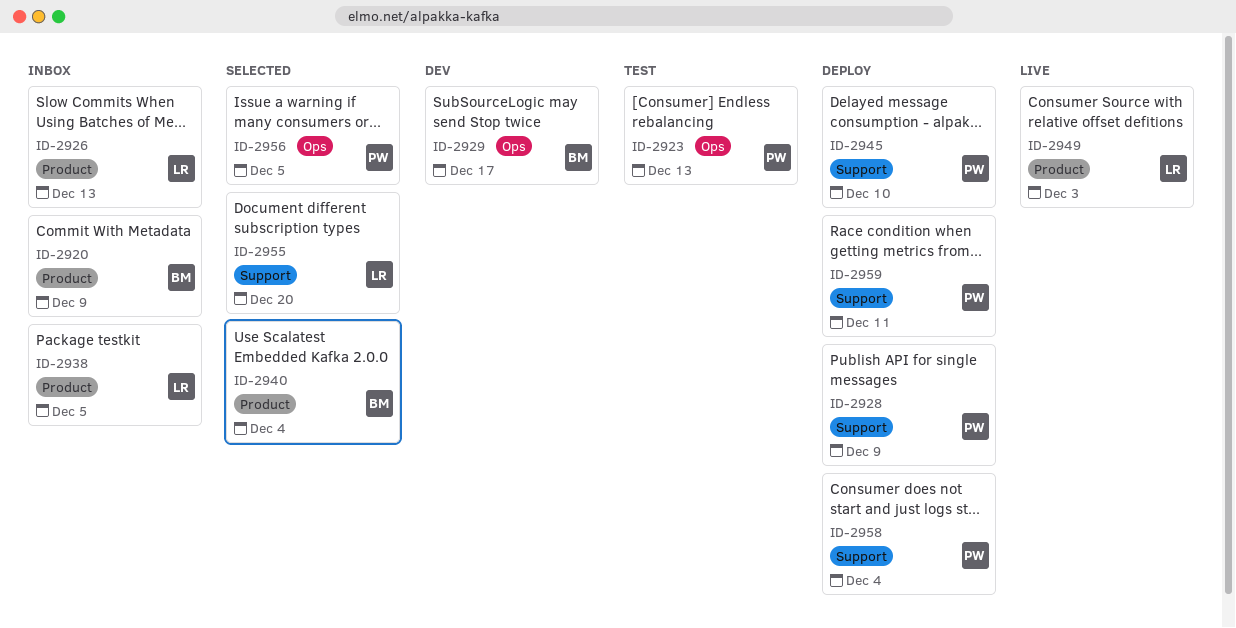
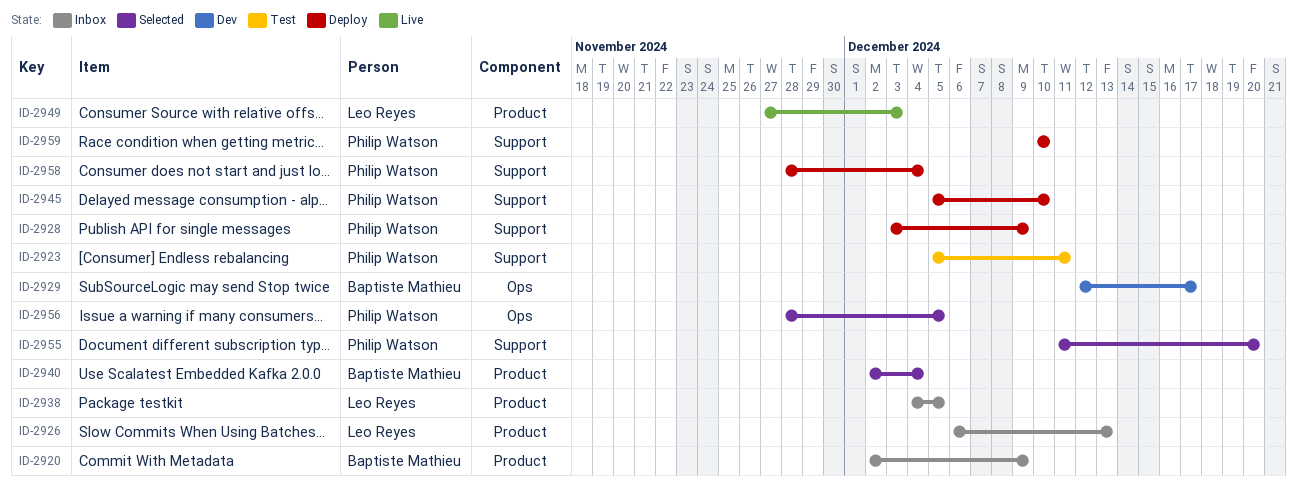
ID-2923, label: Ops -> Support
ID-2923, due: Dec 13 -> Dec 11
ID-2955, owner: Leo Reyes -> Philip Watson
ID-2959, due: Dec 11 -> Dec 10

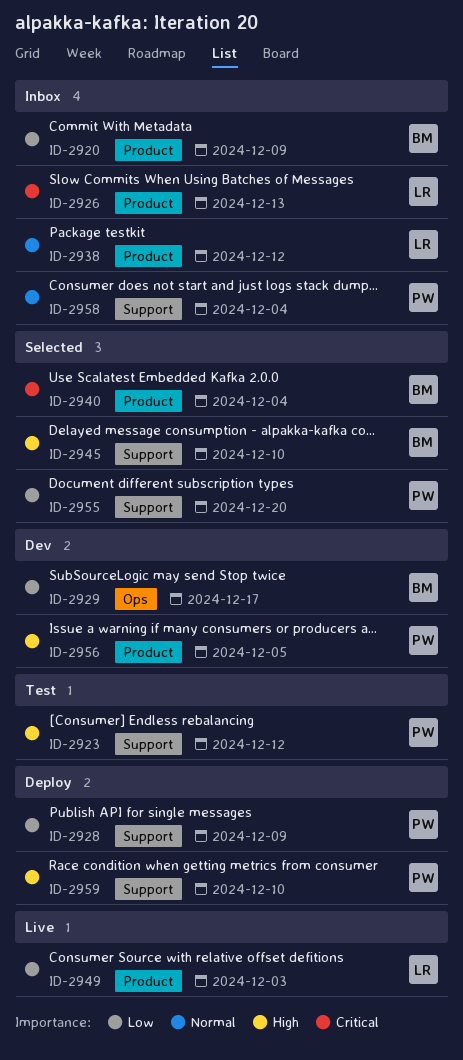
ID-2923, due: Dec 11 -> Dec 12
ID-2938, due: Dec 5 -> Dec 12
ID-2945, status: Deploy -> Selected
ID-2945, owner: Philip Watson -> Baptiste Mathieu
ID-2956, status: Selected -> Dev
ID-2956, label: Ops -> Product
ID-2958, status: Deploy -> Inbox

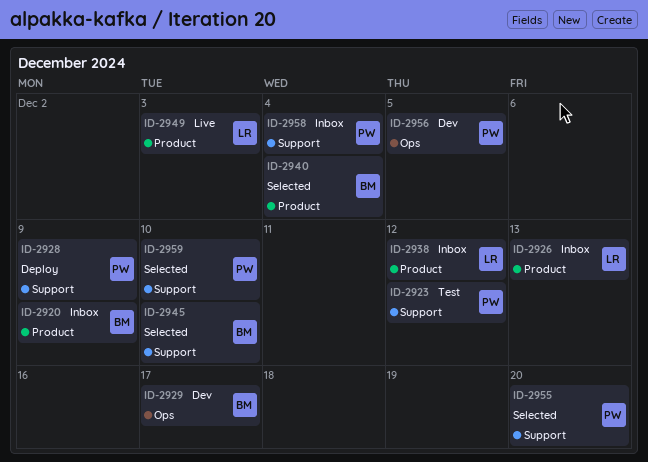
ID-2956, label: Product -> Ops
ID-2959, status: Deploy -> Selected

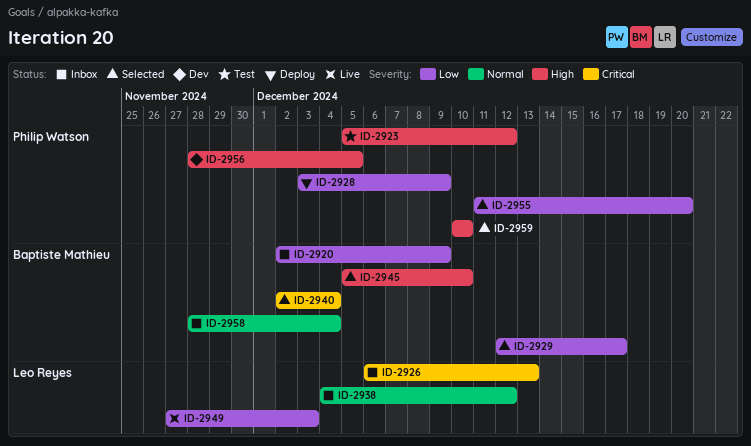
ID-2929, status: Dev -> Selected
ID-2958, owner: Philip Watson -> Baptiste Mathieu

